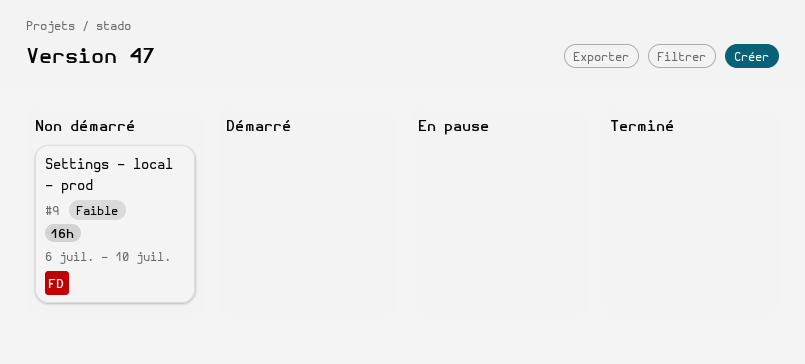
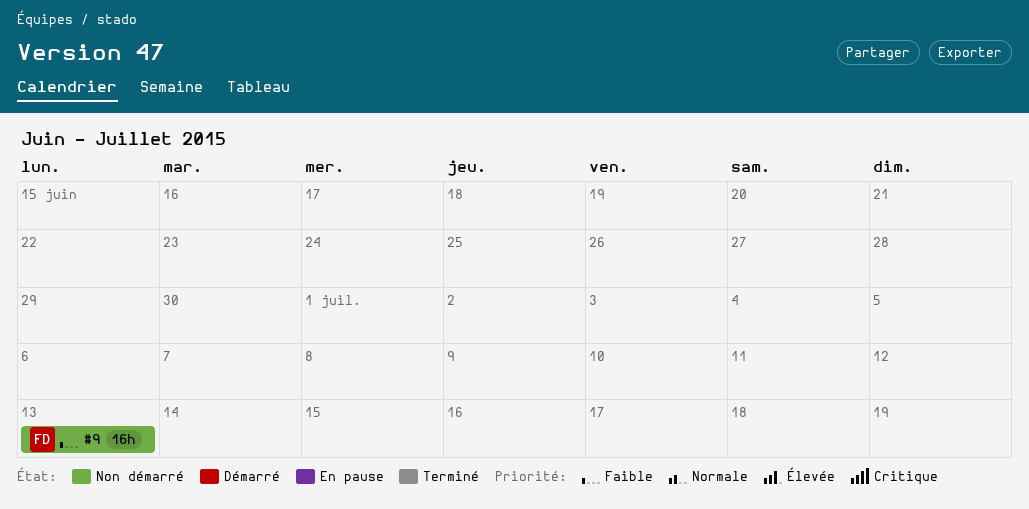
#9, start: Jul 6 -> Jul 13
#9, due: Jul 10 -> Jul 13

